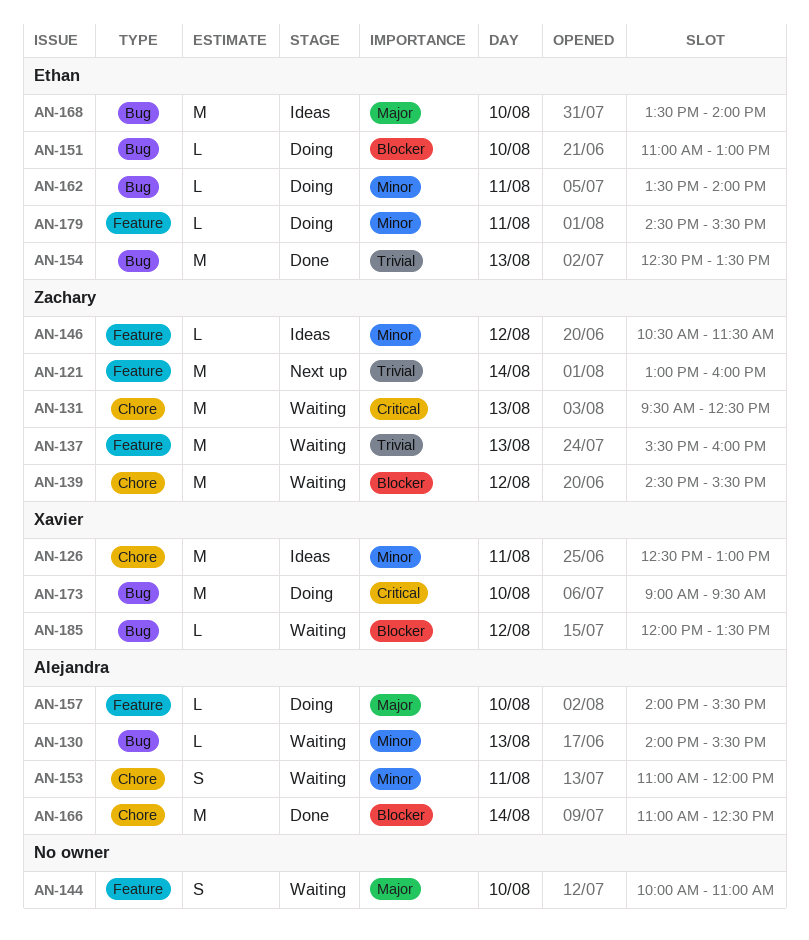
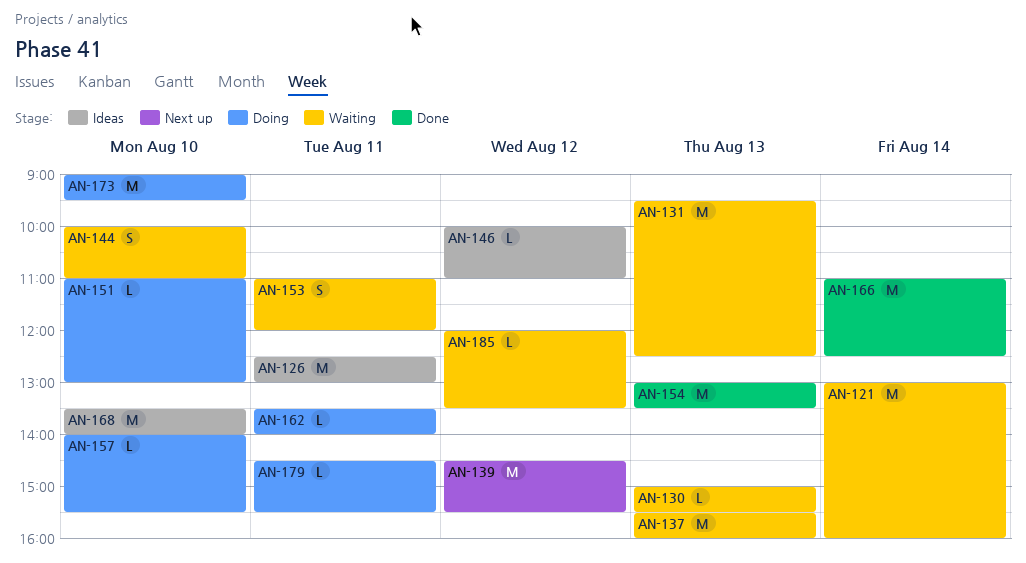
AN-121, status: Next up -> Waiting
AN-130, begins: 14:00 -> 15:00
AN-139, status: Waiting -> Next up
AN-146, begins: 10:30 -> 10:00
AN-146, ends: 11:30 -> 11:00
AN-154, begins: 12:30 -> 13:00

